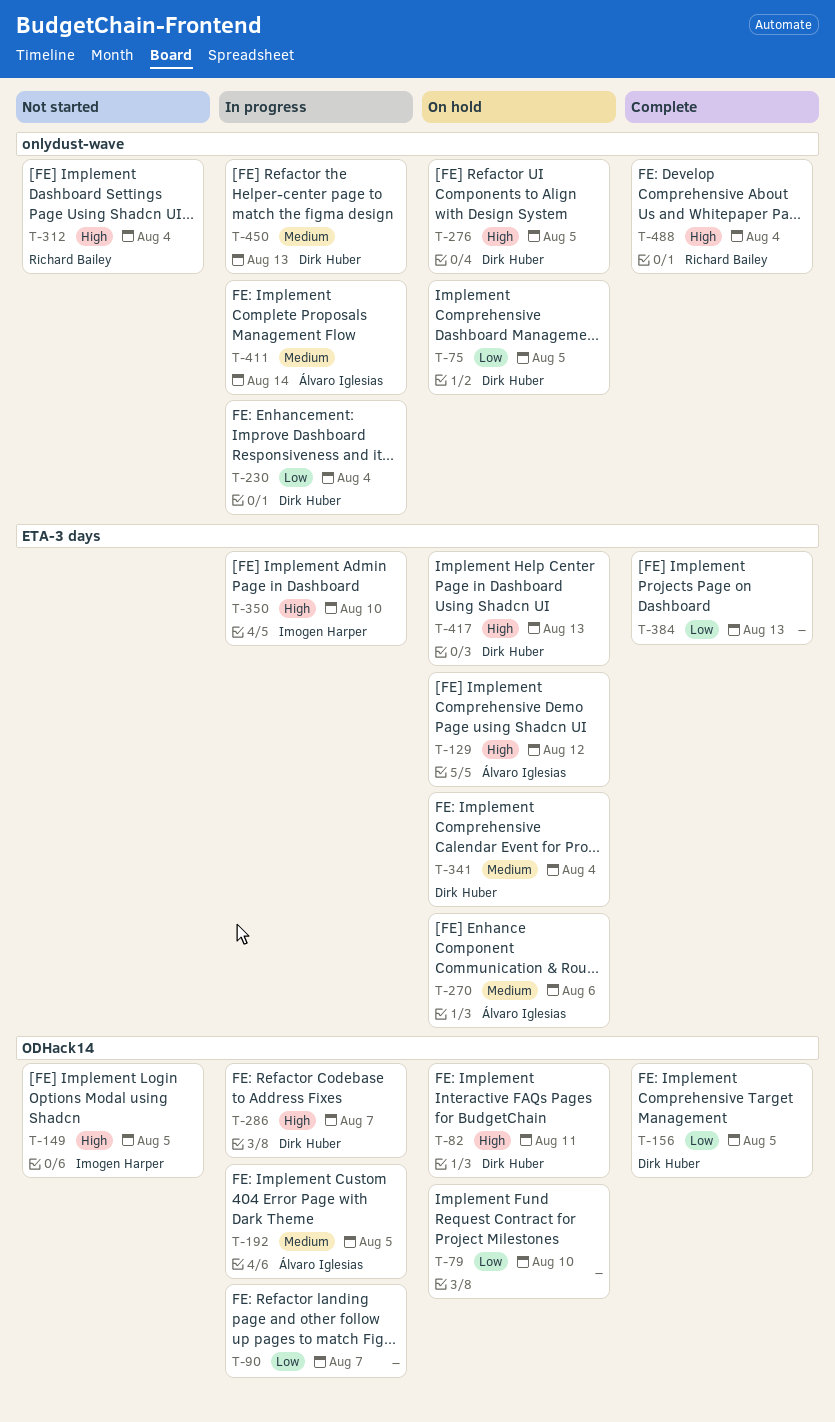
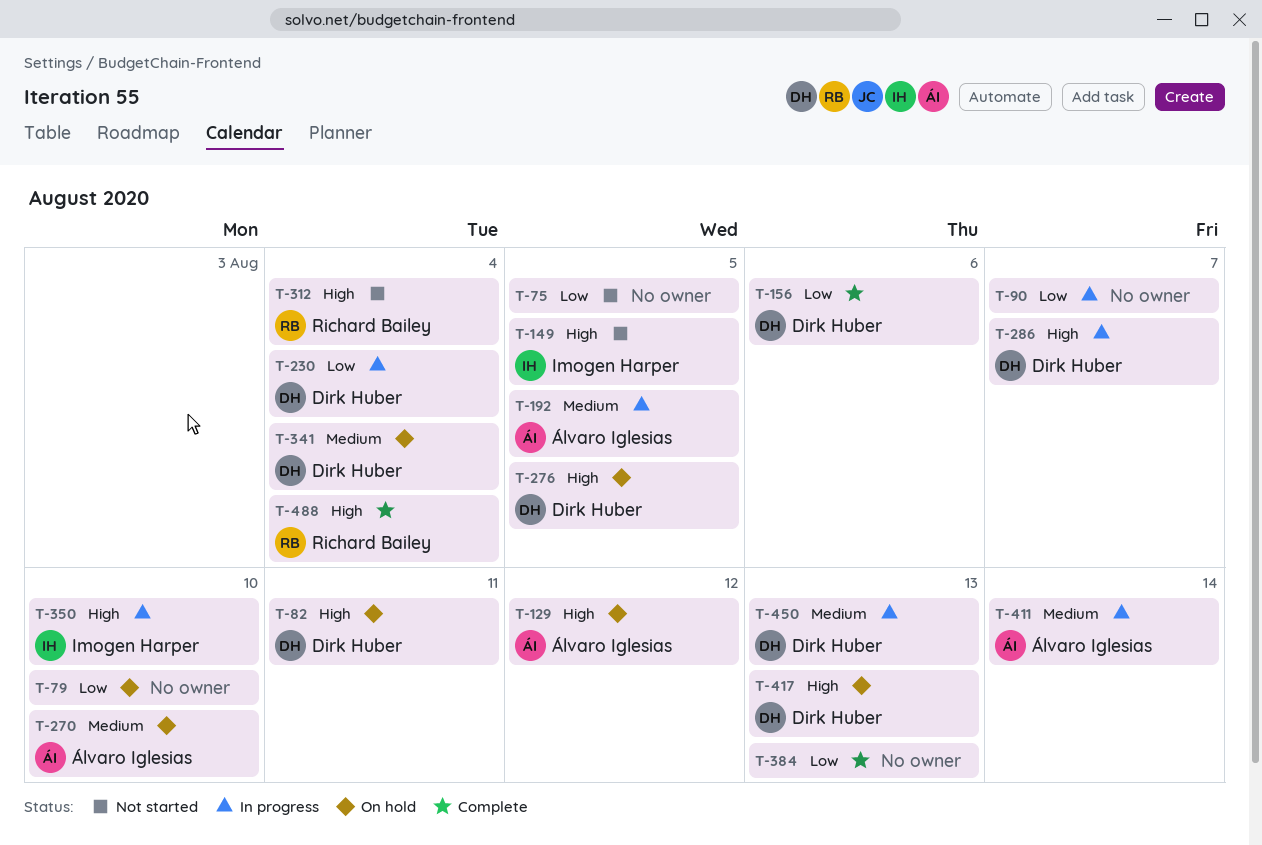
T-75, status: On hold -> Not started
T-75, owner: Dirk Huber -> none
T-156, due: Aug 5 -> Aug 6
T-270, due: Aug 6 -> Aug 10

